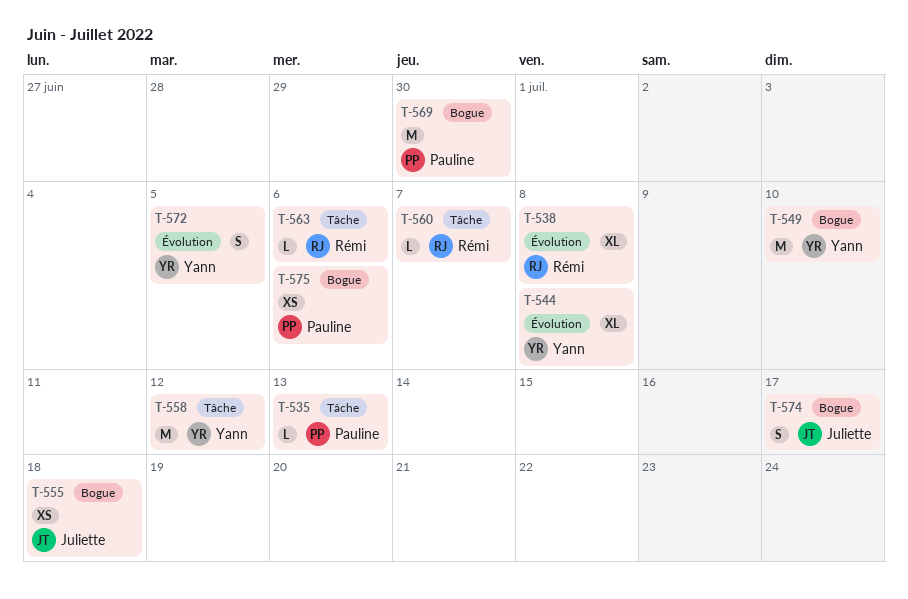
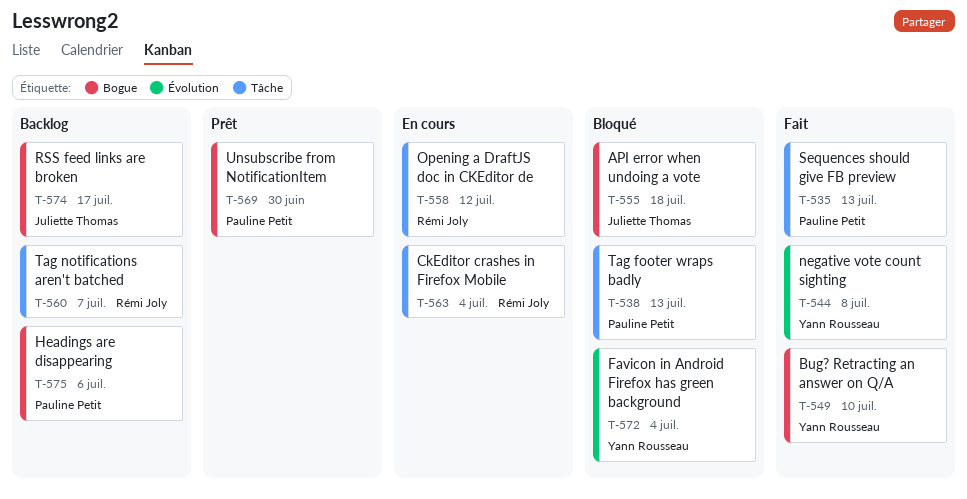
T-538, owner: Rémi Joly -> Pauline Petit
T-538, label: Évolution -> Tâche
T-538, due: Jul 8 -> Jul 13
T-558, owner: Yann Rousseau -> Rémi Joly
T-563, due: Jul 6 -> Jul 4
T-572, due: Jul 5 -> Jul 4

